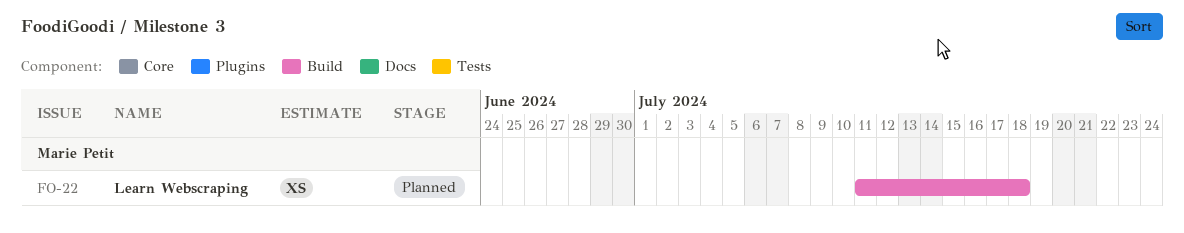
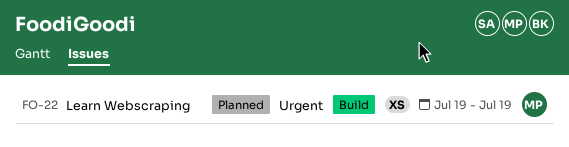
FO-22, start: Jul 11 -> Jul 19
FO-22, due: Jul 18 -> Jul 19

